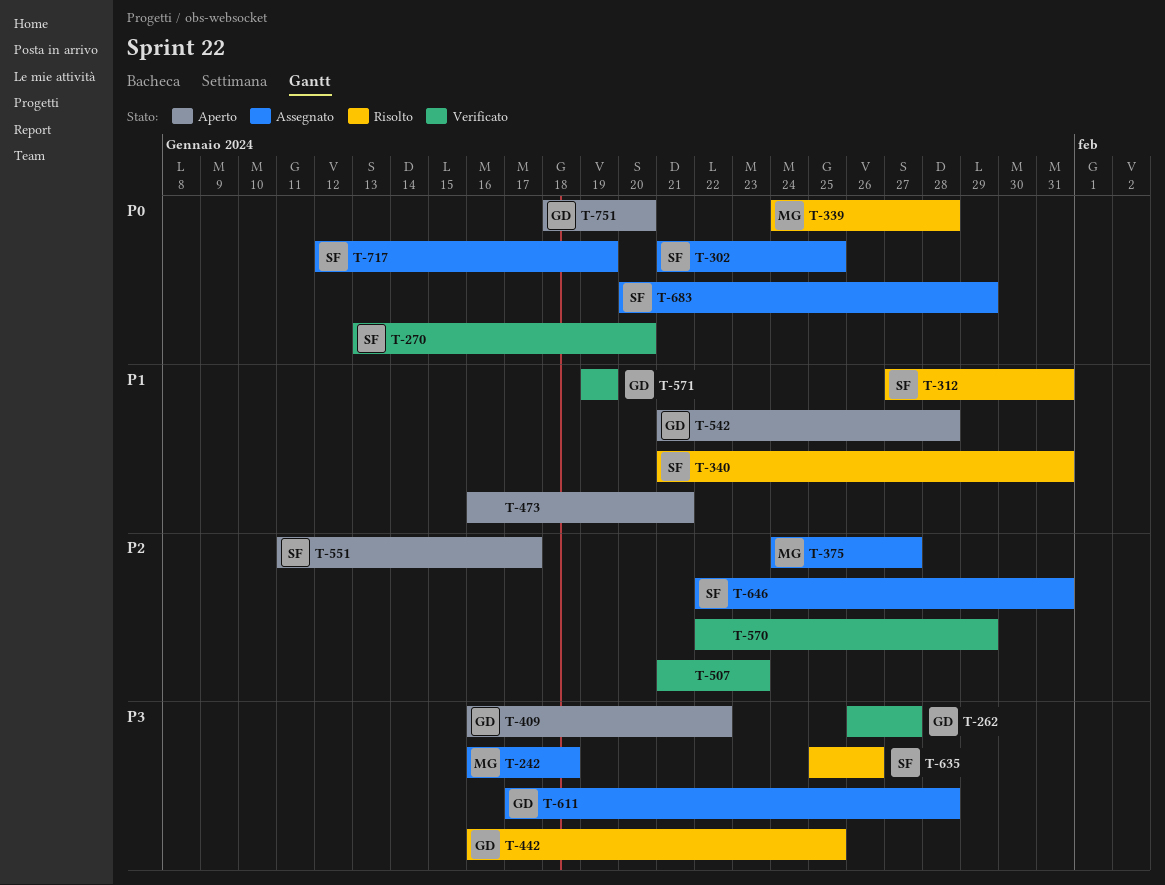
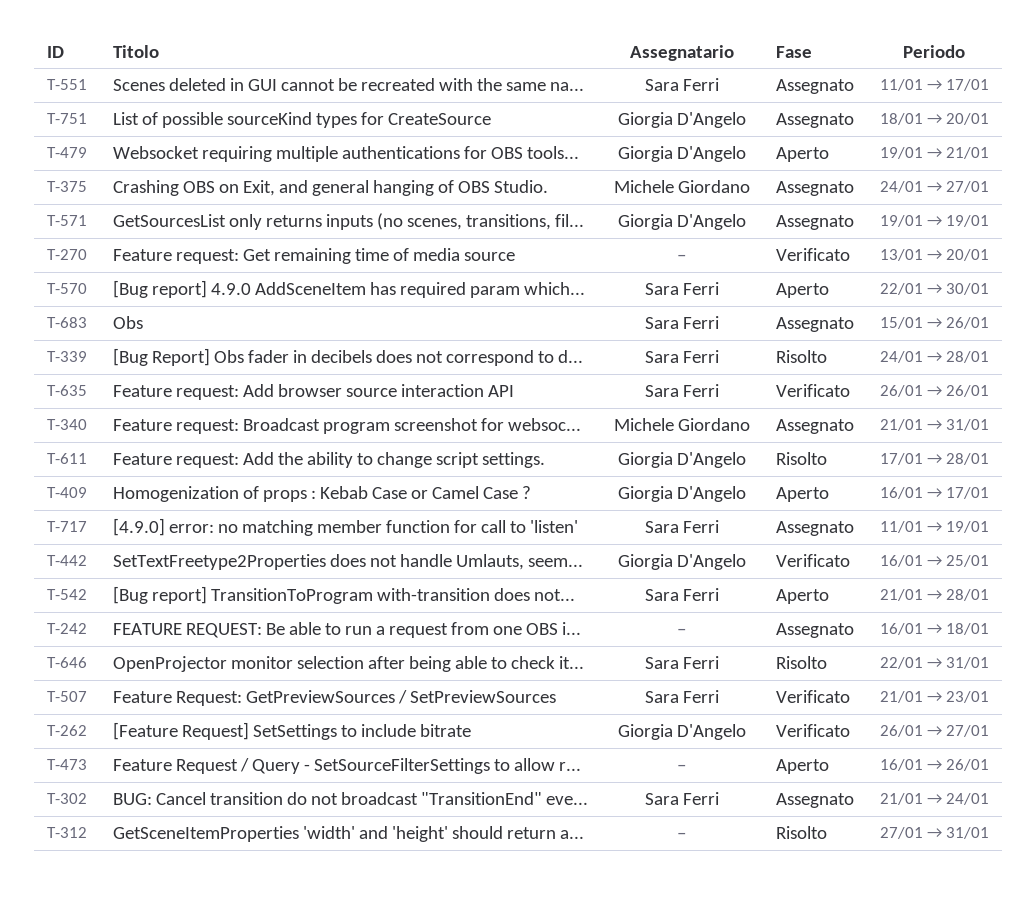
T-242, owner: Michele Giordano -> none
T-270, owner: Sara Ferri -> none
T-302, due: Jan 25 -> Jan 24
T-312, owner: Sara Ferri -> none
T-339, owner: Michele Giordano -> Sara Ferri
T-340, status: Risolto -> Assegnato
T-340, owner: Sara Ferri -> Michele Giordano
T-409, due: Jan 22 -> Jan 17
T-442, status: Risolto -> Verificato
T-473, due: Jan 21 -> Jan 26
T-479: none -> present
T-507, owner: none -> Sara Ferri
T-542, owner: Giorgia D'Angelo -> Sara Ferri
T-551, status: Aperto -> Assegnato
T-570, status: Verificato -> Aperto
T-570, owner: none -> Sara Ferri
T-570, due: Jan 29 -> Jan 30
T-571, status: Verificato -> Assegnato
T-611, status: Assegnato -> Risolto
T-635, status: Risolto -> Verificato
T-635, start: Jan 25 -> Jan 26
T-646, status: Assegnato -> Risolto
T-683, start: Jan 20 -> Jan 15
T-683, due: Jan 29 -> Jan 26
T-717, start: Jan 12 -> Jan 11
T-751, status: Aperto -> Assegnato

